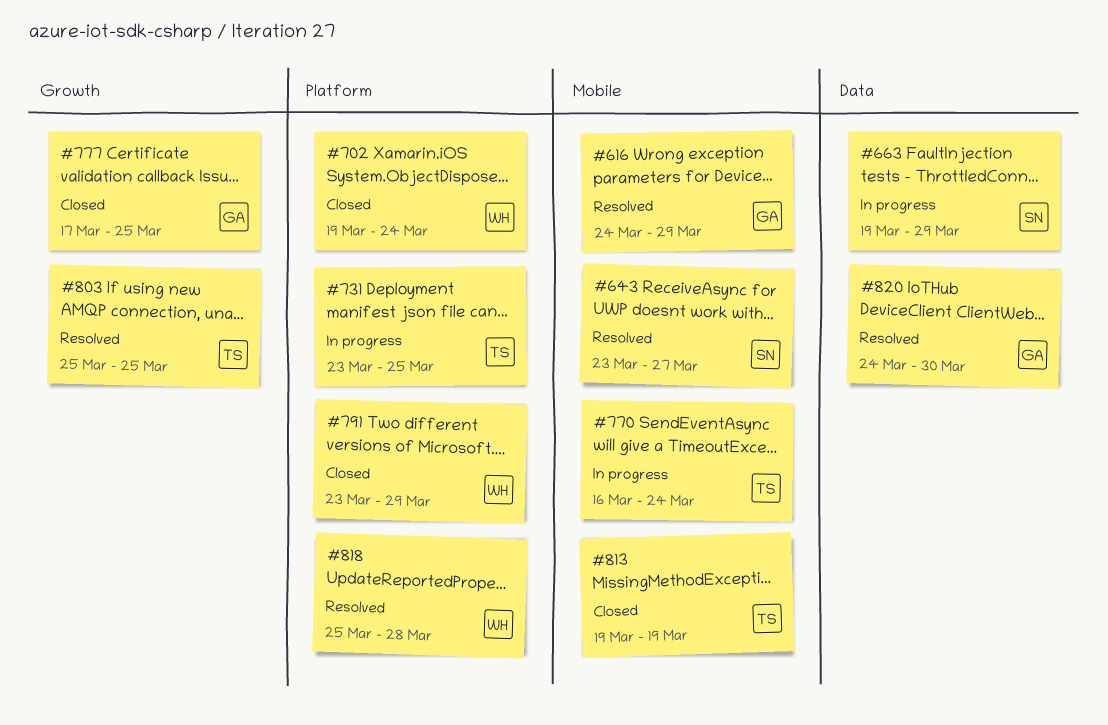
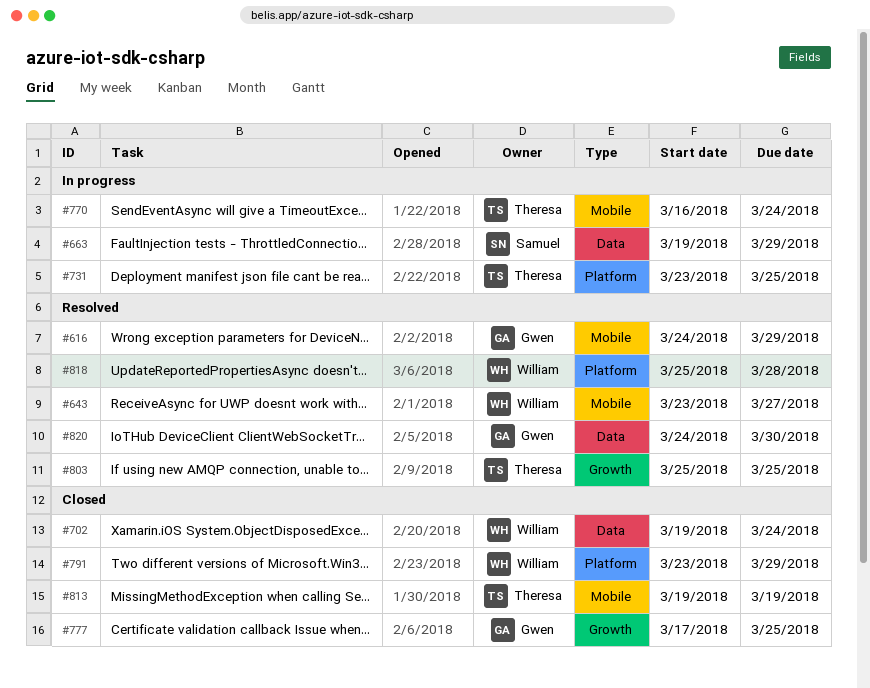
#643, owner: Samuel -> William
#702, label: Platform -> Data

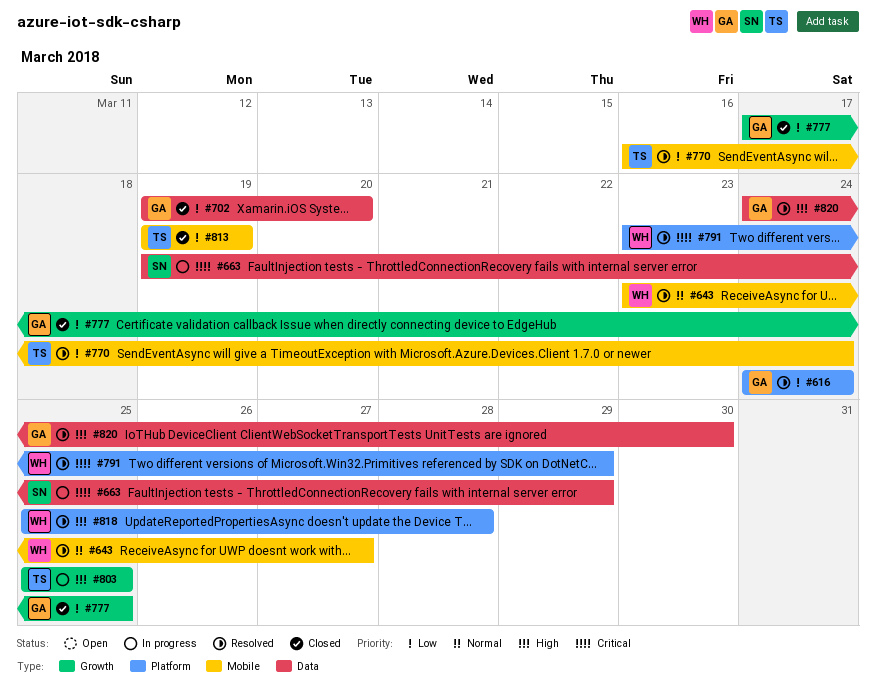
#616, label: Mobile -> Platform
#616, due: Mar 29 -> Mar 24
#702, owner: William -> Gwen
#702, due: Mar 24 -> Mar 20
#731: present -> none
#770, status: In progress -> Resolved
#791, status: Closed -> Resolved
#803, status: Resolved -> In progress

